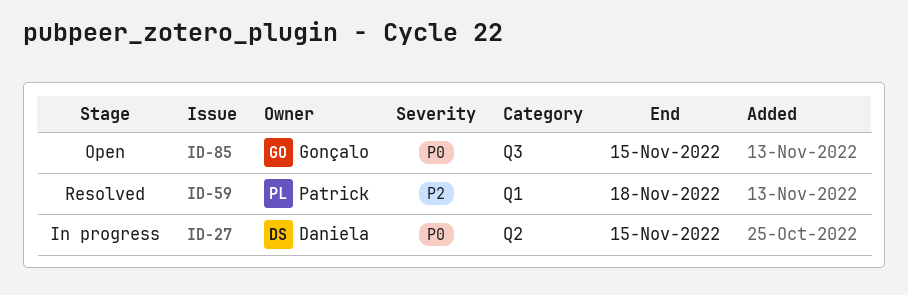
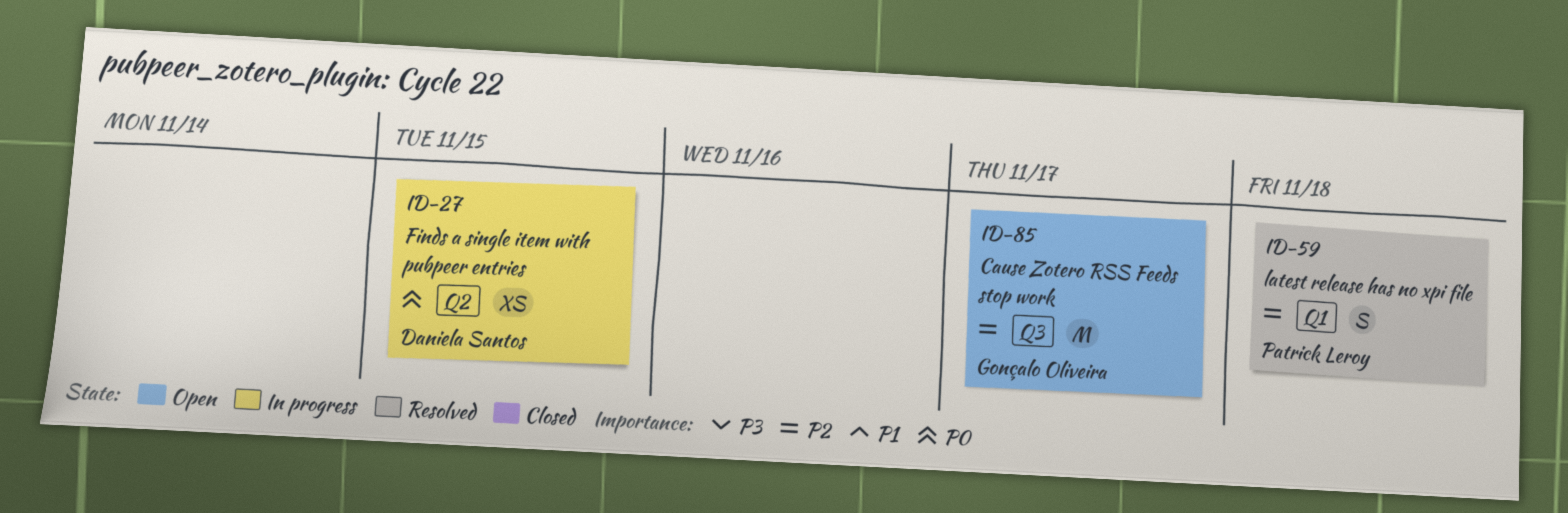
ID-85, priority: P0 -> P2
ID-85, due: Nov 15 -> Nov 17

